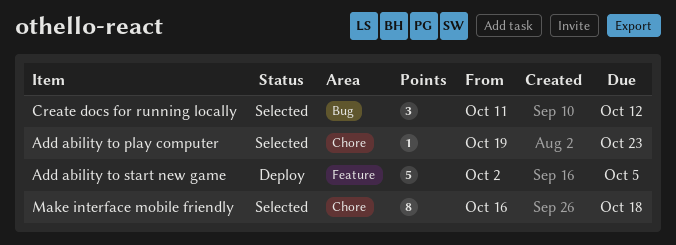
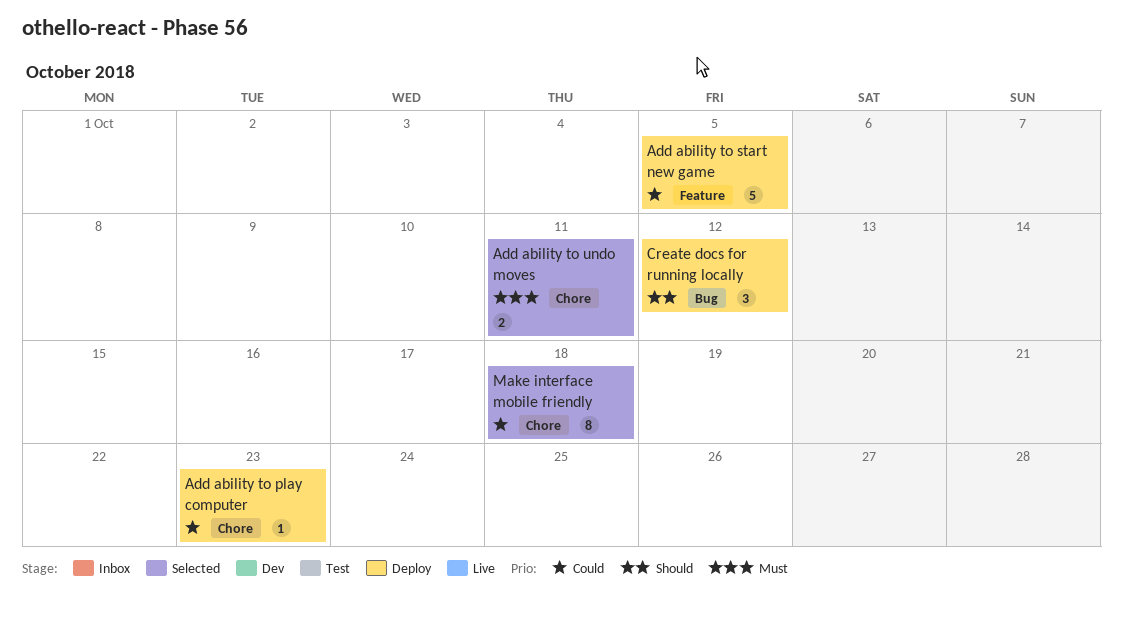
Add ability to play computer, status: Selected -> Deploy
Add ability to undo moves: none -> present
Create docs for running locally, status: Selected -> Deploy

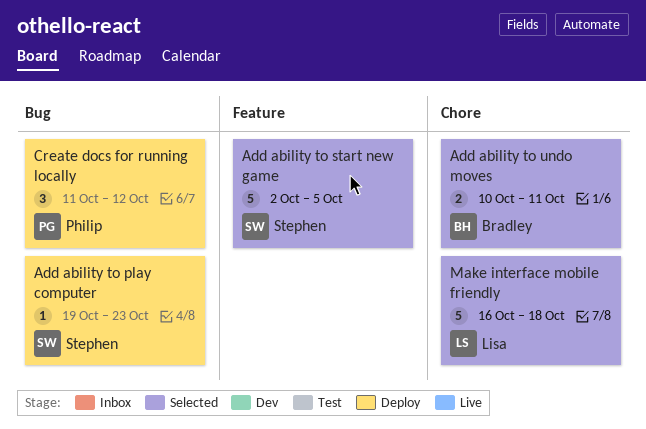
Add ability to play computer, label: Chore -> Bug
Add ability to start new game, status: Deploy -> Selected
Make interface mobile friendly, estimate: 8 -> 5

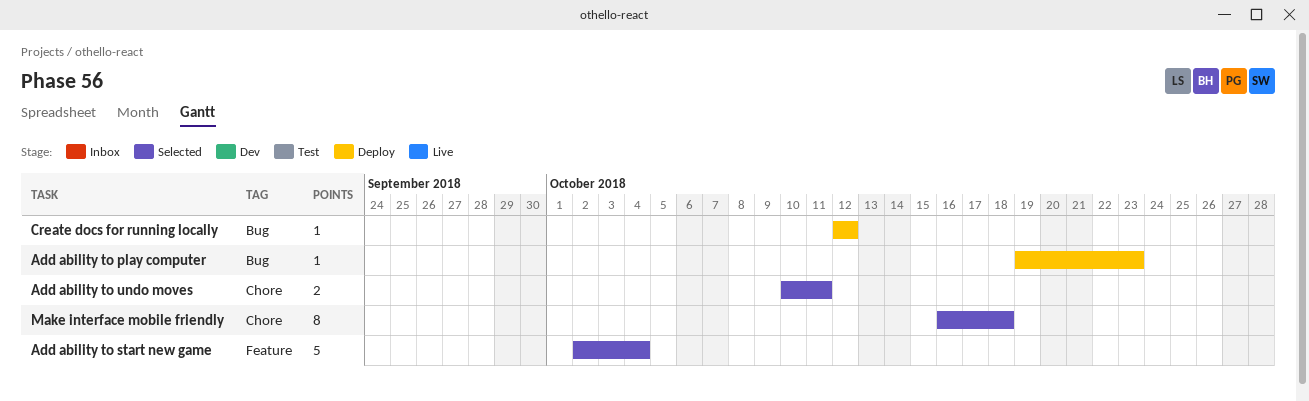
Add ability to start new game, due: Oct 5 -> Oct 4
Create docs for running locally, estimate: 3 -> 1
Create docs for running locally, start: Oct 11 -> Oct 12
Make interface mobile friendly, estimate: 5 -> 8

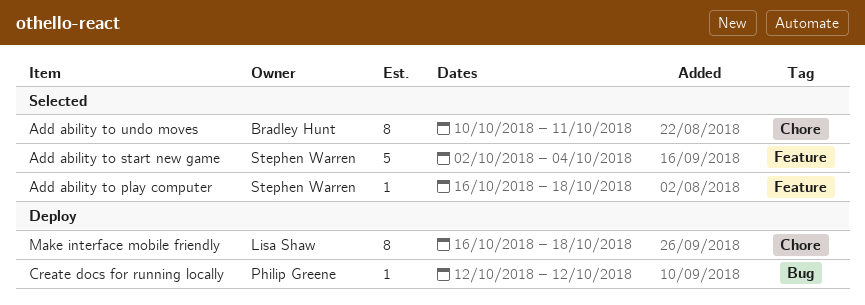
Add ability to play computer, status: Deploy -> Selected
Add ability to play computer, label: Bug -> Feature
Add ability to play computer, start: Oct 19 -> Oct 16
Add ability to play computer, due: Oct 23 -> Oct 18
Add ability to undo moves, estimate: 2 -> 8
Make interface mobile friendly, status: Selected -> Deploy

